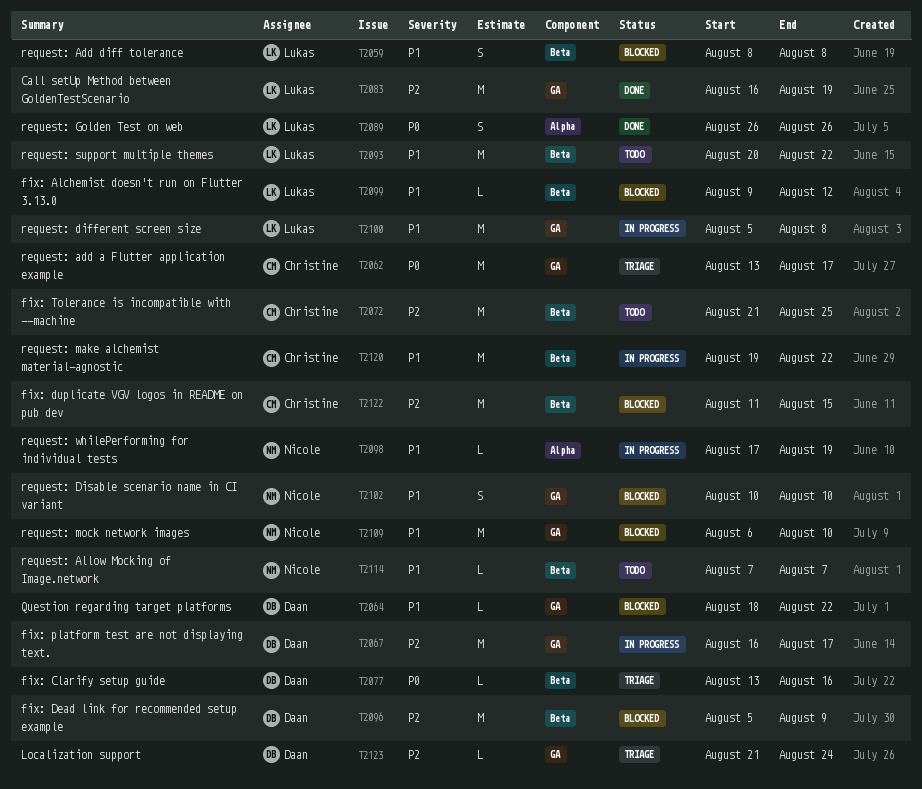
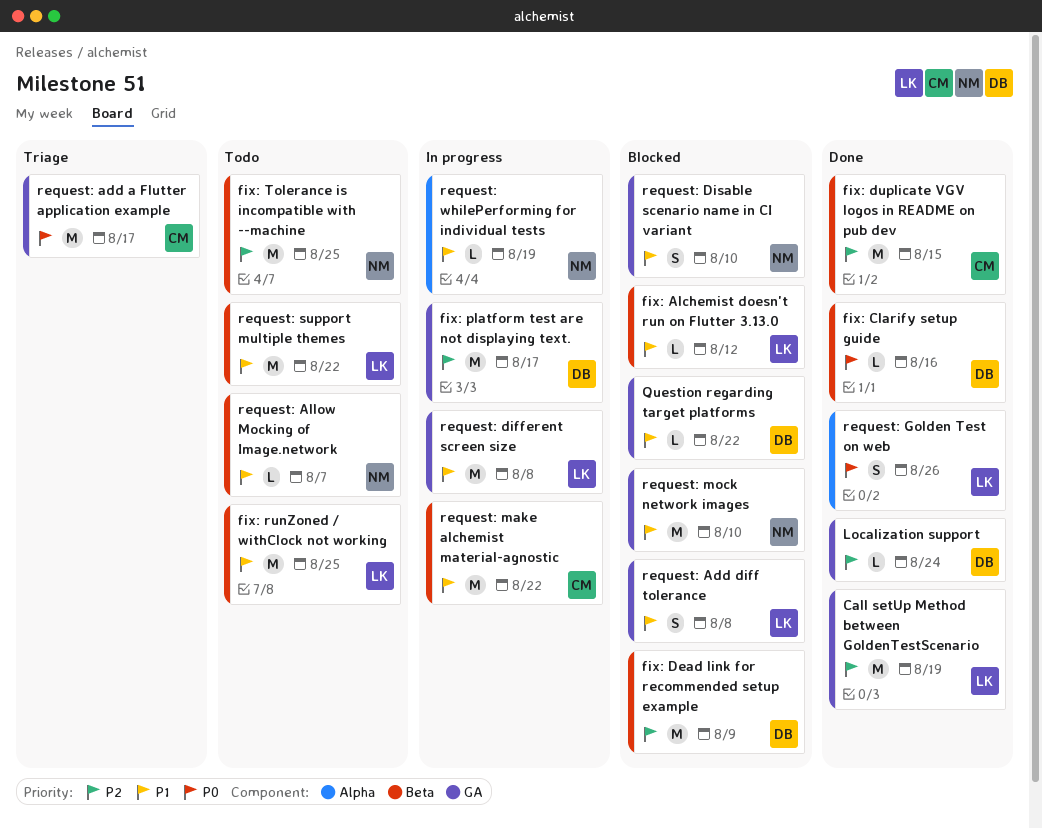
fix: Clarify setup guide, status: Triage -> Done
fix: duplicate VGV logos in README on pub dev, status: Blocked -> Done
fix: runZoned / withClock not working: none -> present
fix: Tolerance is incompatible with --machine, owner: Christine -> Nicole
Localization support, status: Triage -> Done
request: Add diff tolerance, label: Beta -> GA

